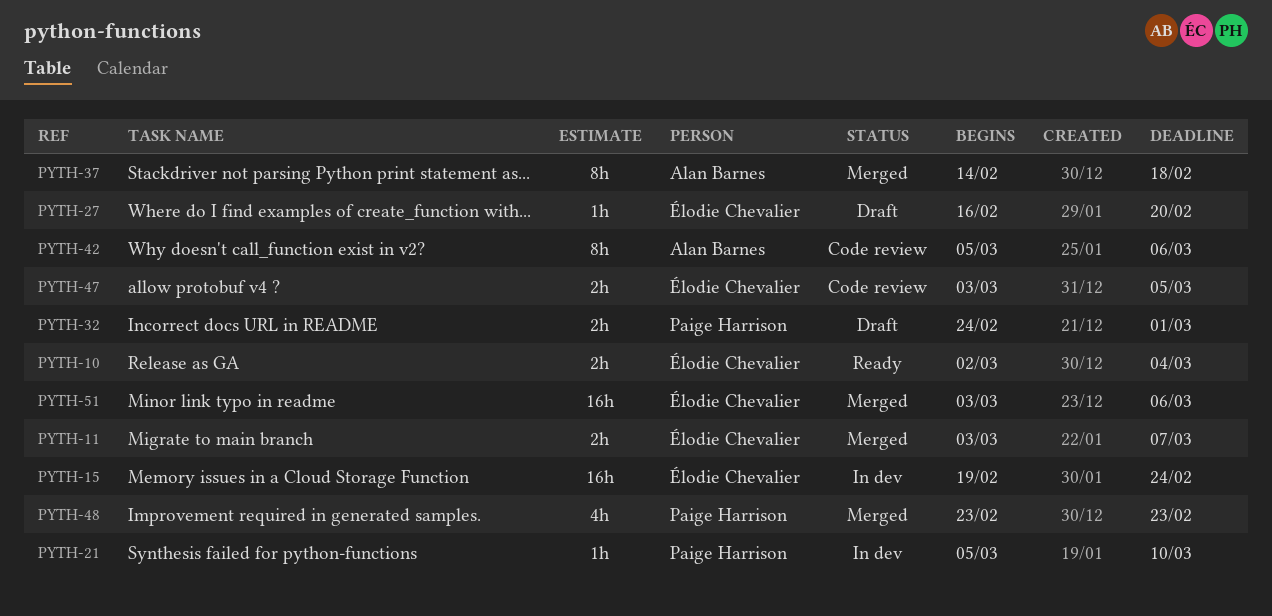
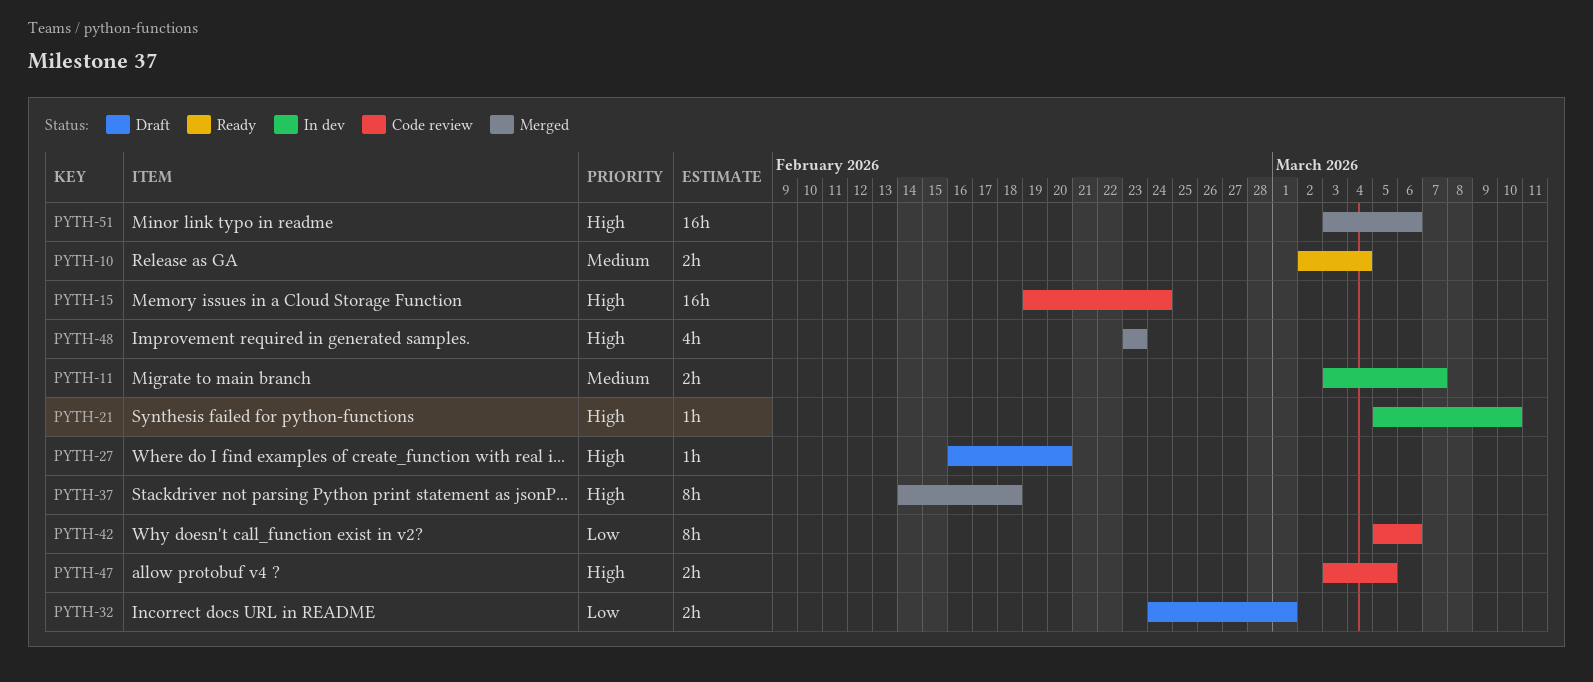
PYTH-11, status: Merged -> In dev
PYTH-15, status: In dev -> Code review

